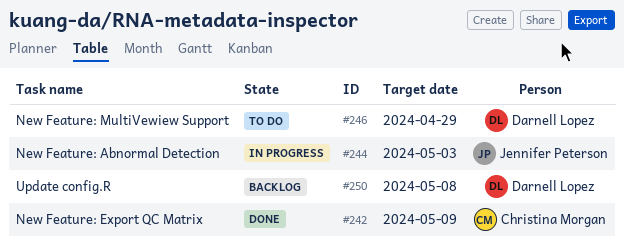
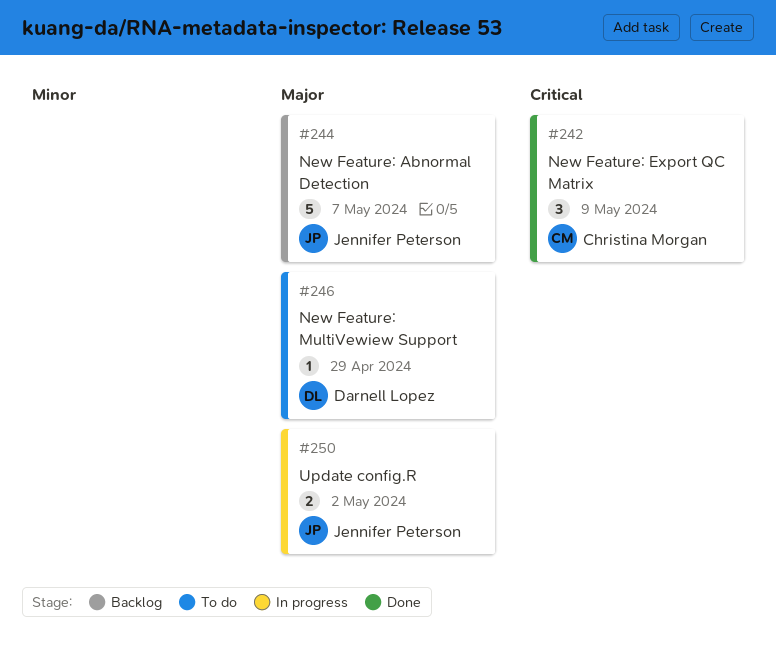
#244, status: In progress -> Backlog
#244, due: May 3 -> May 7
#250, status: Backlog -> In progress
#250, owner: Darnell Lopez -> Jennifer Peterson
#250, due: May 8 -> May 2

